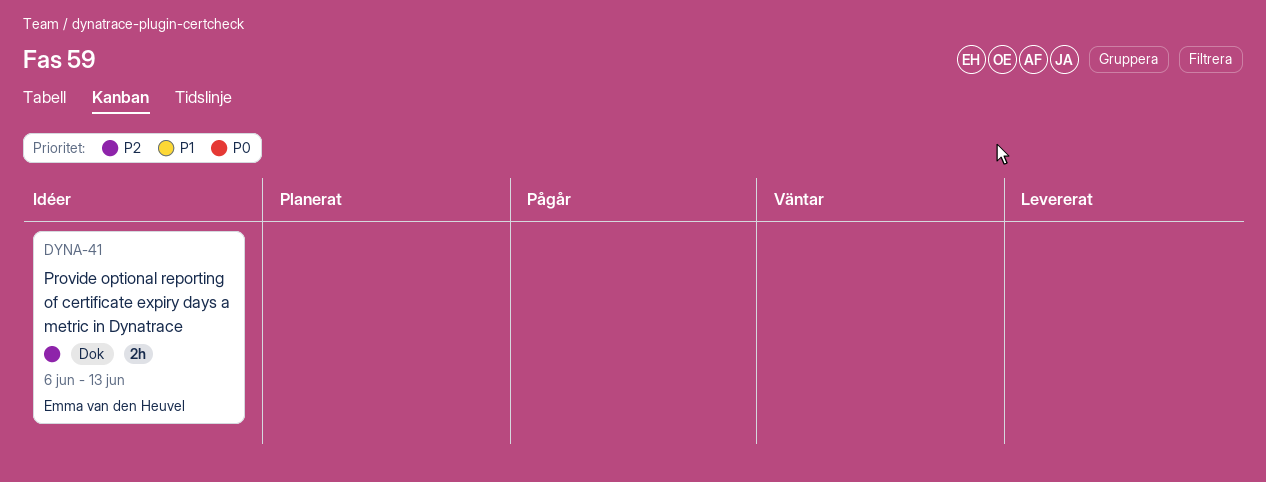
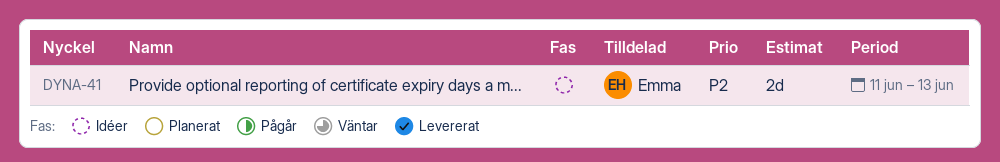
DYNA-41, estimate: 2h -> 2d
DYNA-41, start: Jun 6 -> Jun 11

